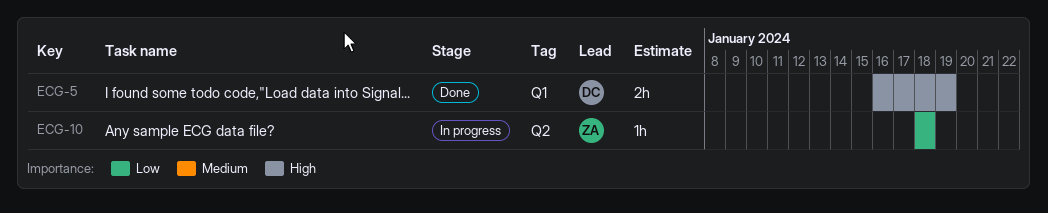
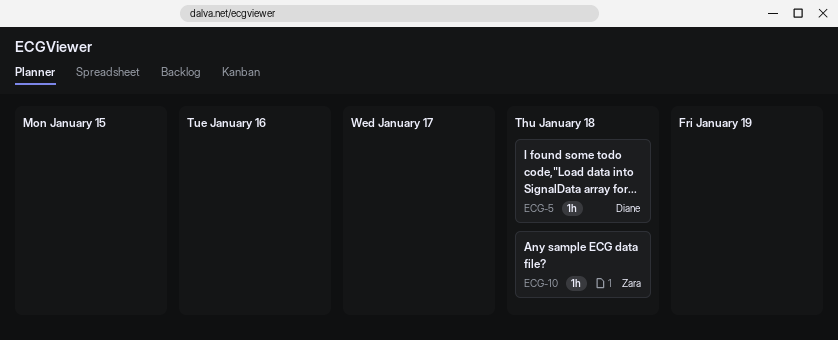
ECG-5, estimate: 2h -> 1h
ECG-5, due: Jan 19 -> Jan 18

